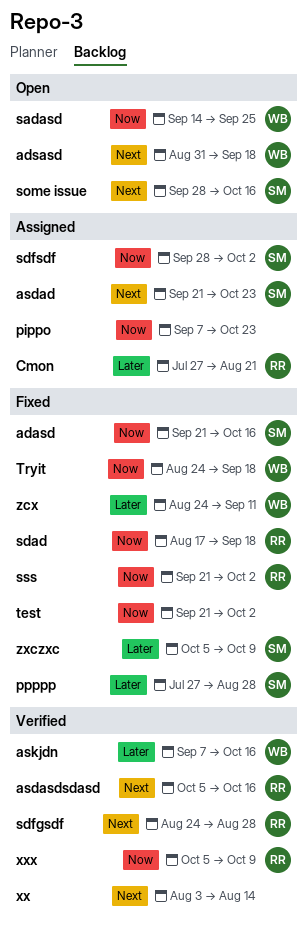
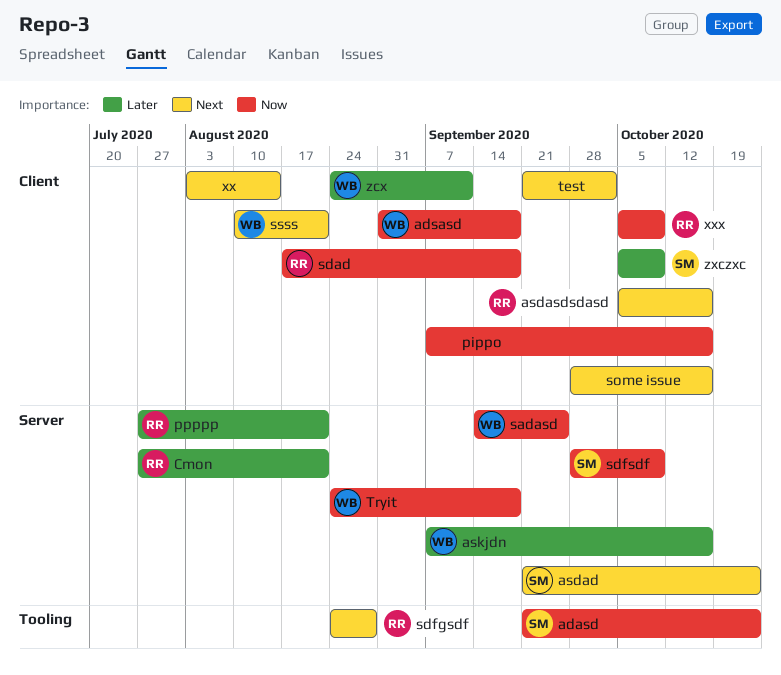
adasd, due: Oct 16 -> Oct 23
adsasd, priority: Next -> Now
pippo, due: Oct 23 -> Oct 16
ppppp, owner: SM -> RR
ppppp, due: Aug 28 -> Aug 21
sdfsdf, due: Oct 2 -> Oct 9
some issue, owner: SM -> none
sss: present -> none
ssss: none -> present
test, priority: Now -> Next

